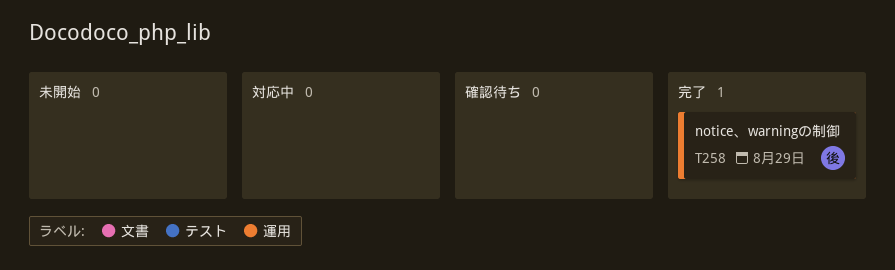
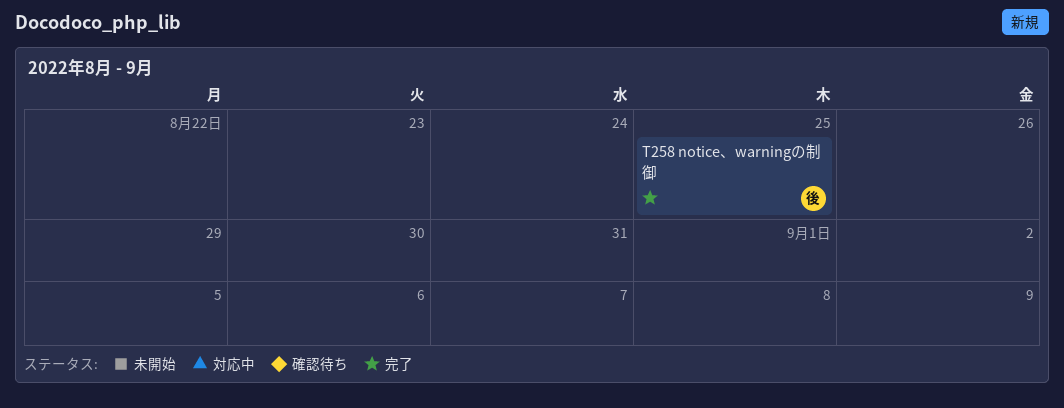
T258, due: Aug 29 -> Aug 25

